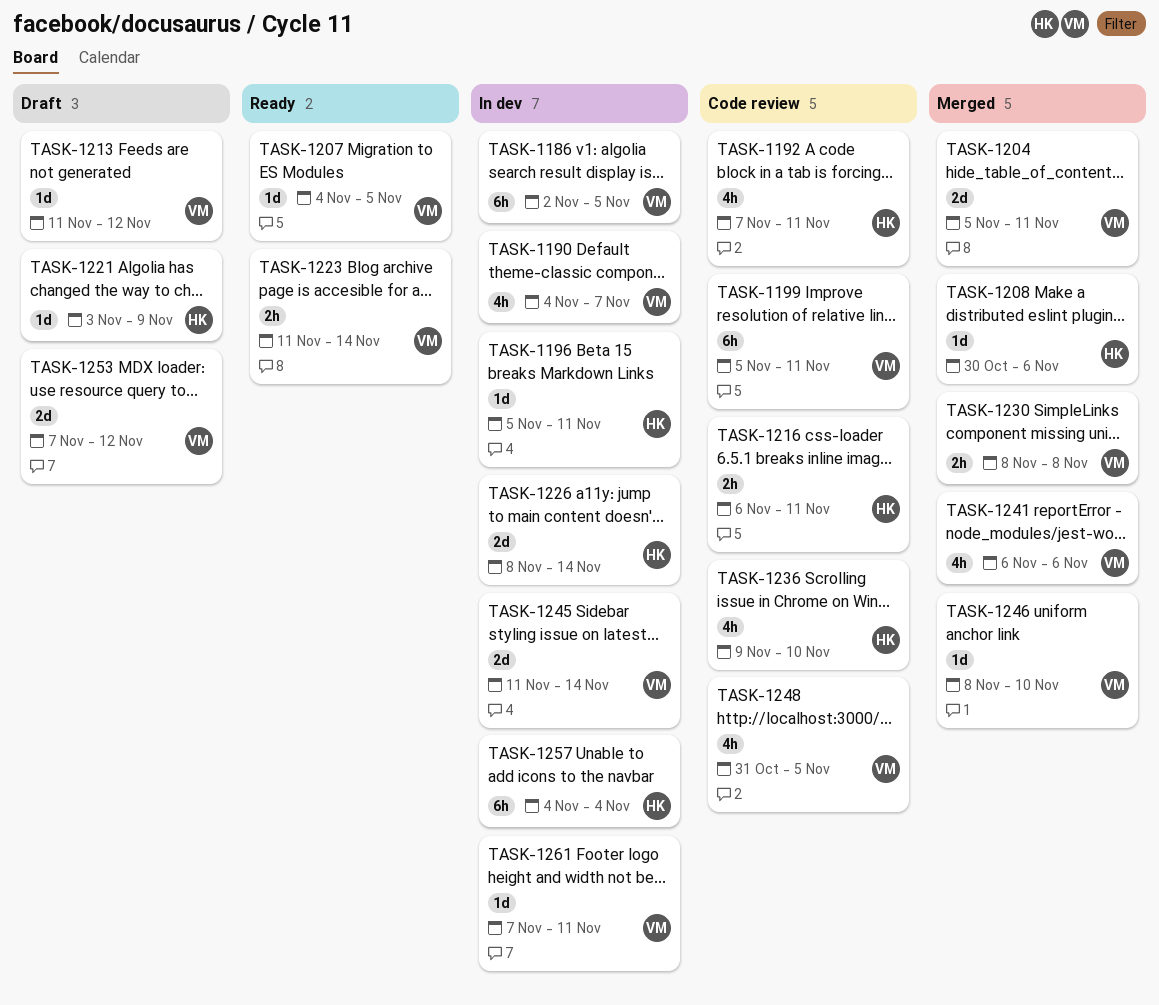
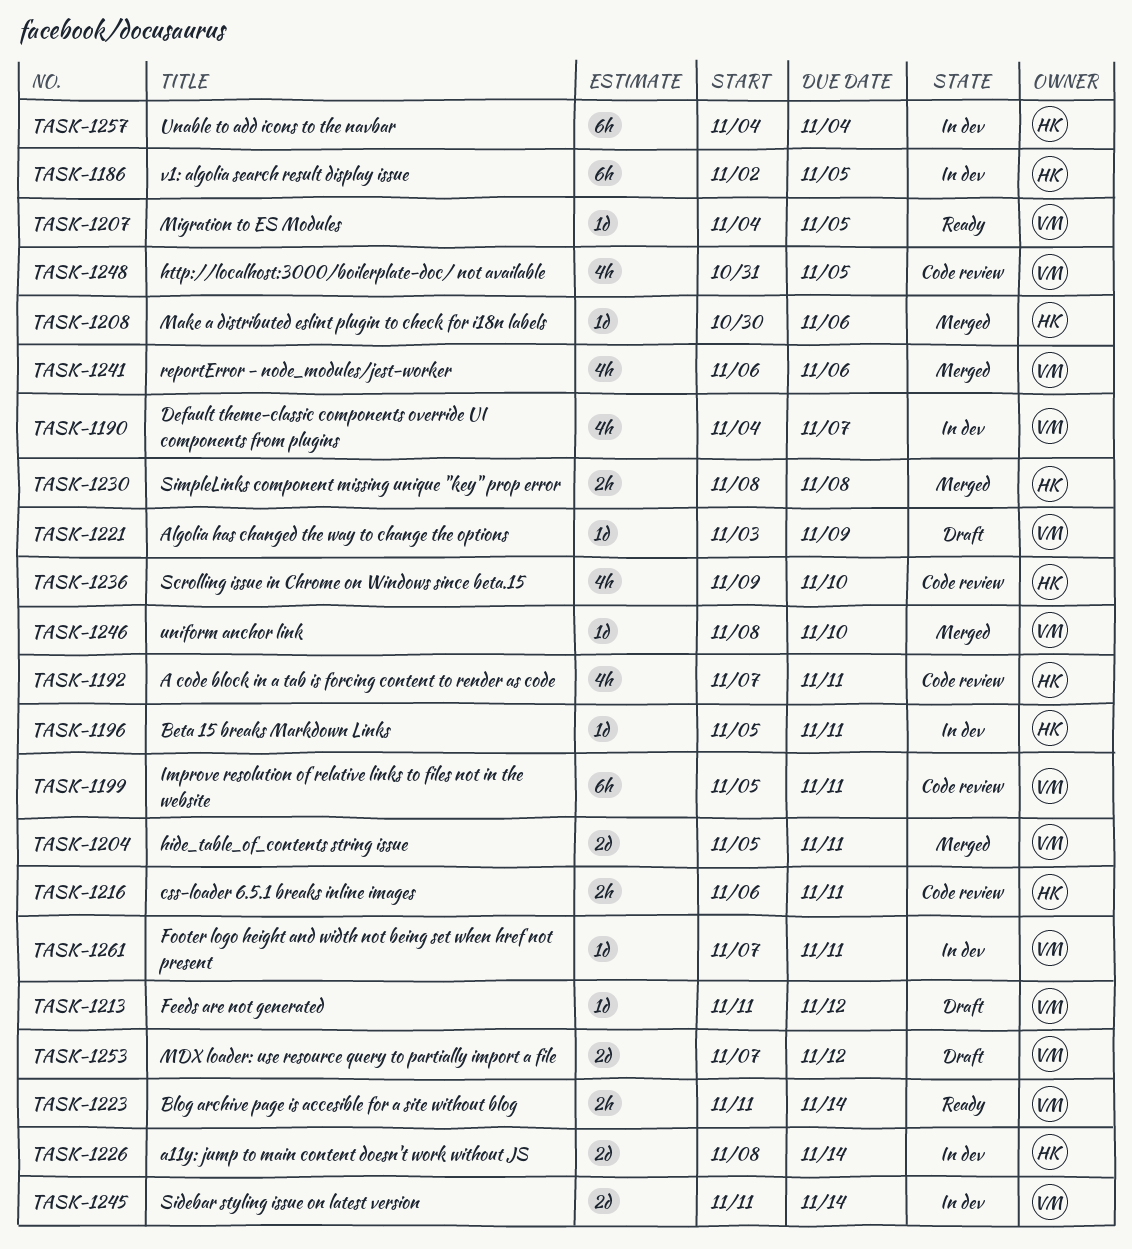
TASK-1186, owner: VM -> HK
TASK-1221, owner: HK -> VM
TASK-1230, owner: VM -> HK

